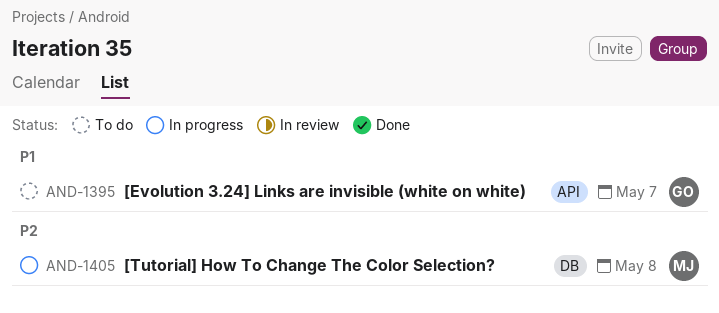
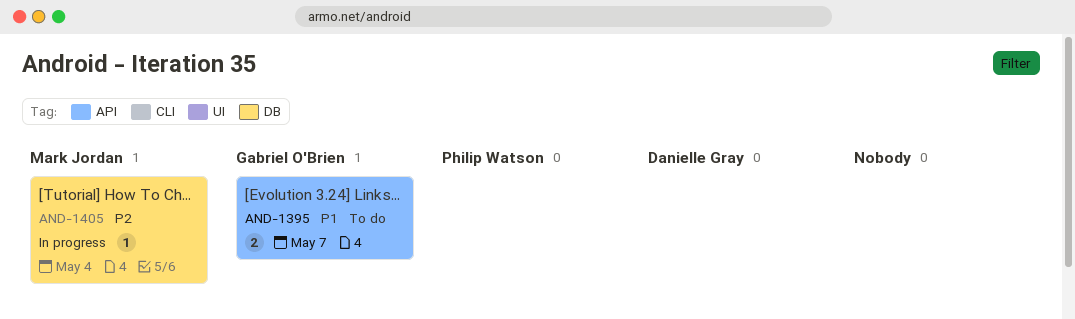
AND-1405, due: May 8 -> May 4

